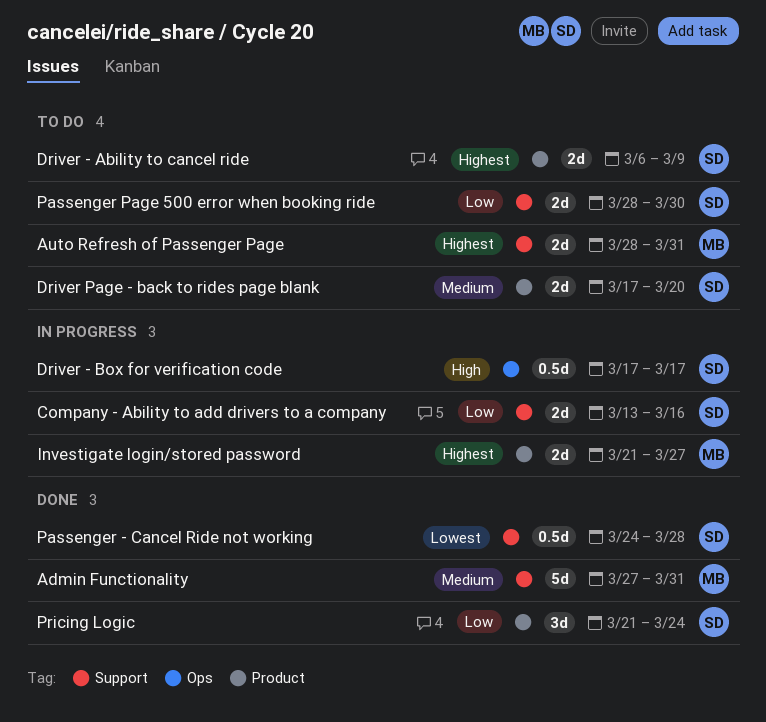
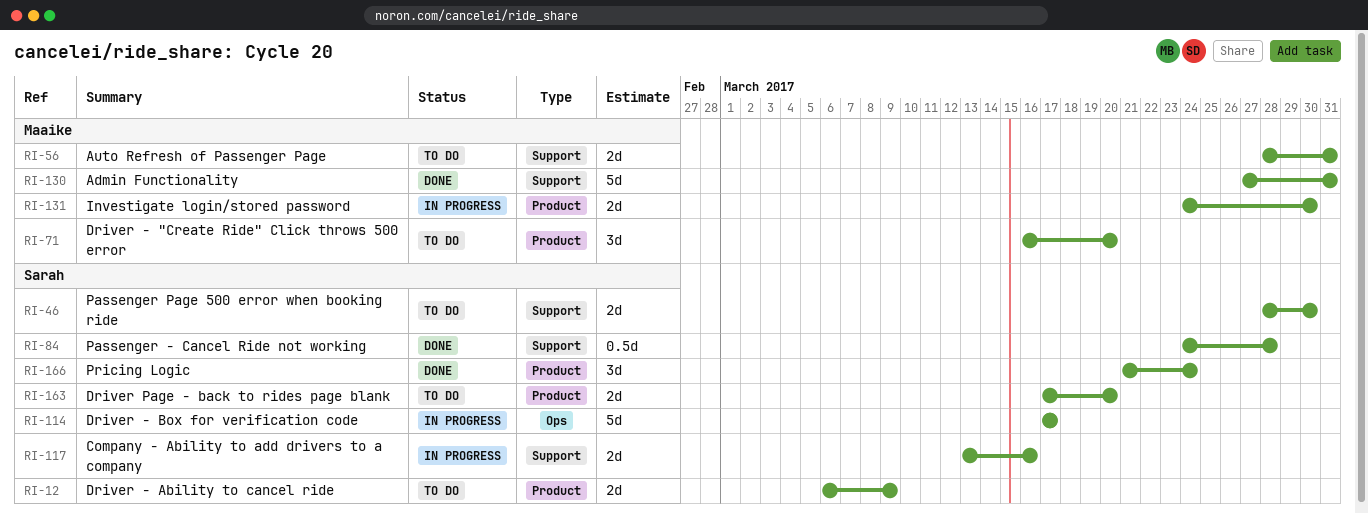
Driver - "Create Ride" Click throws 500 error: none -> present
Driver - Box for verification code, estimate: 0.5d -> 5d
Investigate login/stored password, start: Mar 21 -> Mar 24
Investigate login/stored password, due: Mar 27 -> Mar 30

